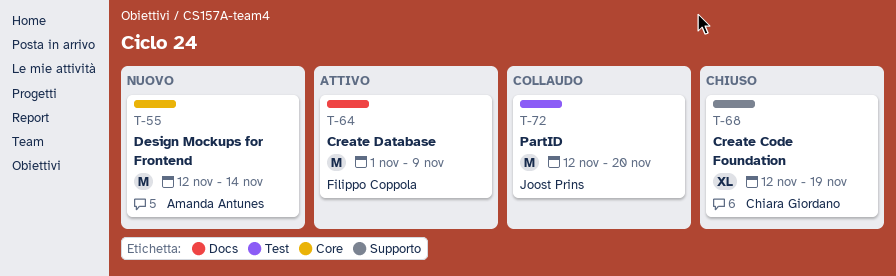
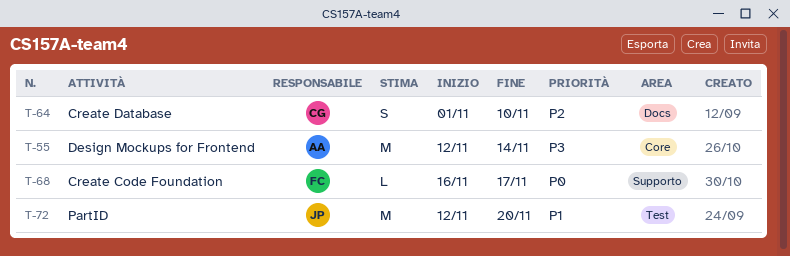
T-64, owner: Filippo Coppola -> Chiara Giordano
T-64, estimate: M -> S
T-64, due: Nov 9 -> Nov 10
T-68, owner: Chiara Giordano -> Filippo Coppola
T-68, estimate: XL -> L
T-68, start: Nov 12 -> Nov 16
T-68, due: Nov 19 -> Nov 17

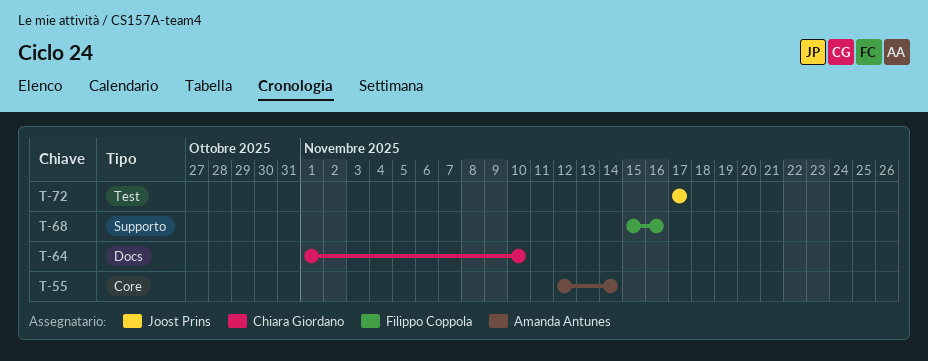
T-68, start: Nov 16 -> Nov 15
T-68, due: Nov 17 -> Nov 16
T-72, start: Nov 12 -> Nov 17
T-72, due: Nov 20 -> Nov 17

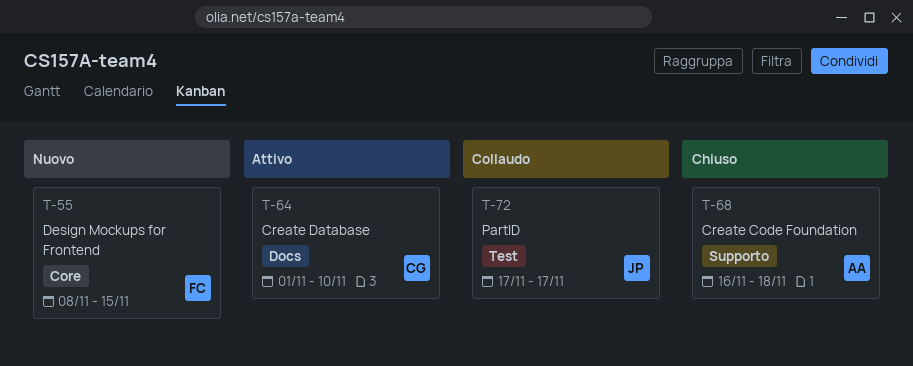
T-55, owner: Amanda Antunes -> Filippo Coppola
T-55, start: Nov 12 -> Nov 8
T-55, due: Nov 14 -> Nov 15
T-68, owner: Filippo Coppola -> Amanda Antunes
T-68, start: Nov 15 -> Nov 16
T-68, due: Nov 16 -> Nov 18

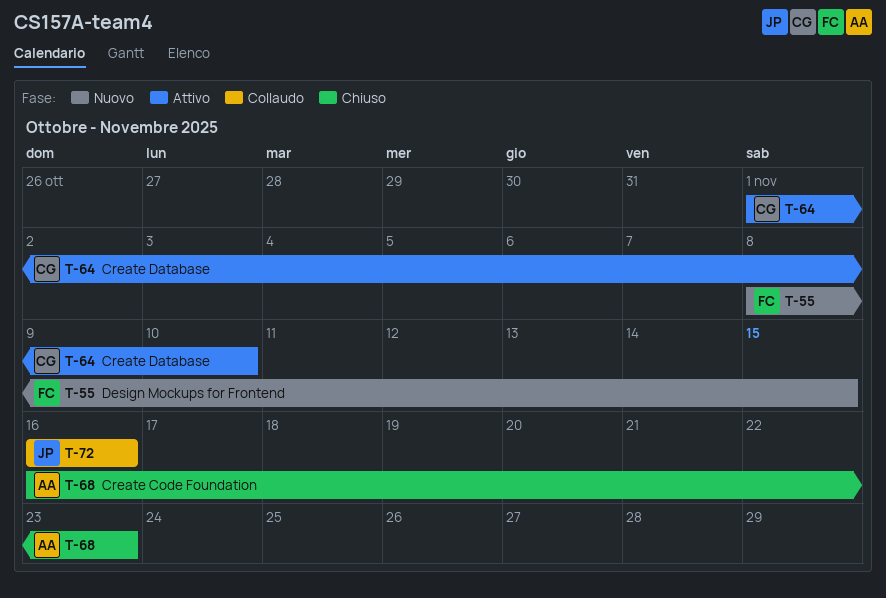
T-68, due: Nov 18 -> Nov 23
T-72, start: Nov 17 -> Nov 16
T-72, due: Nov 17 -> Nov 16

